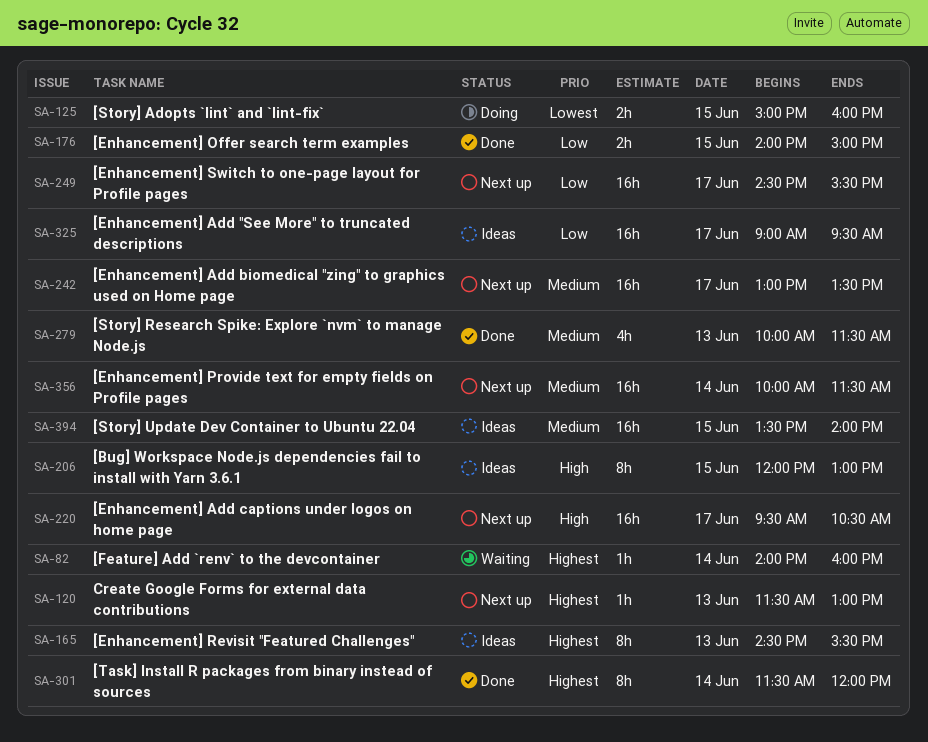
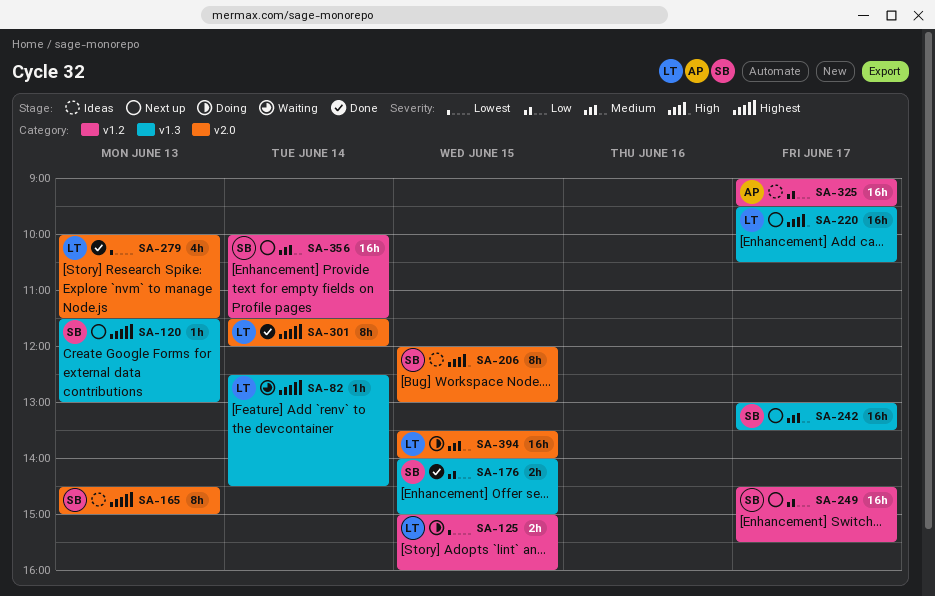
SA-82, begins: 14:00 -> 12:30
SA-82, ends: 16:00 -> 14:30
SA-165, ends: 15:30 -> 15:00
SA-279, priority: Medium -> Lowest
SA-394, status: Ideas -> Doing

